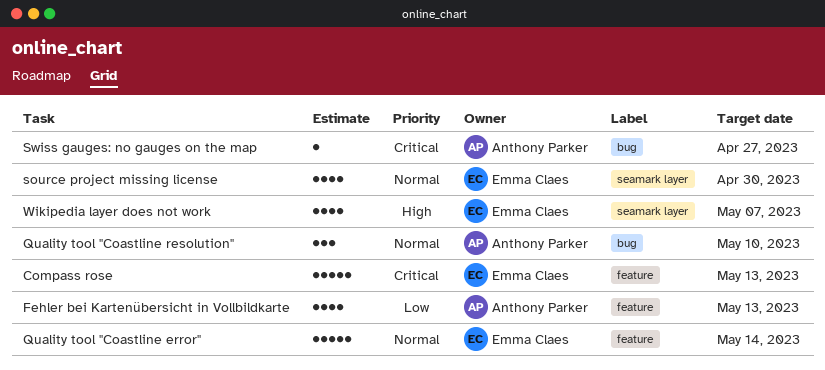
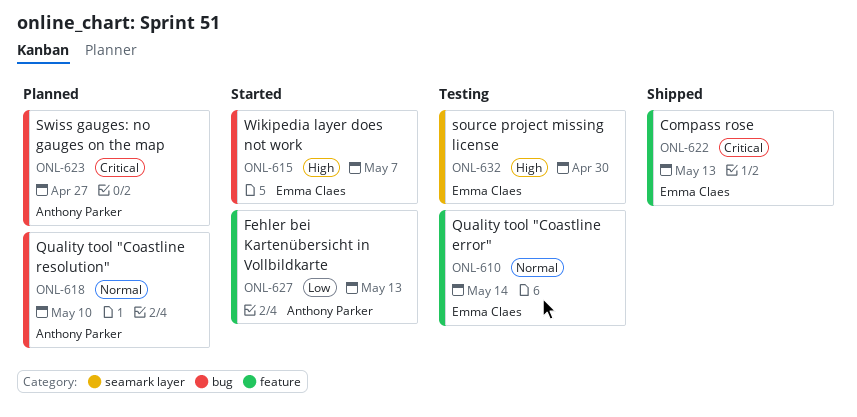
source project missing license, priority: Normal -> High
Wikipedia layer does not work, label: seamark layer -> bug

